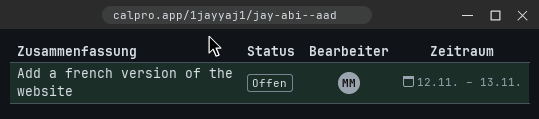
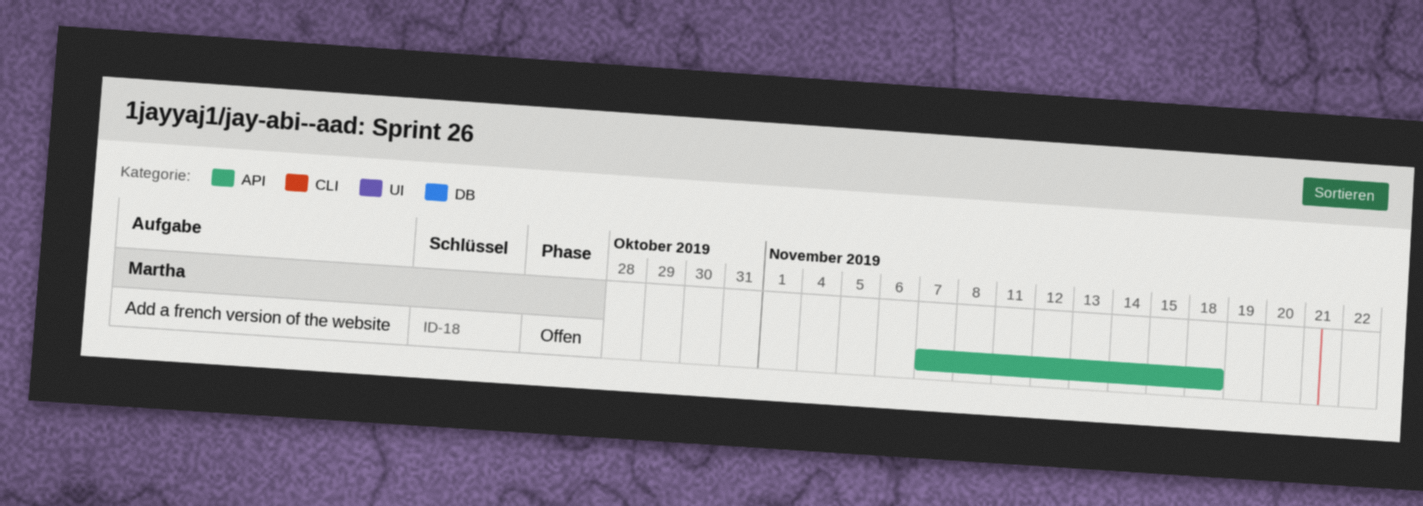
Add a french version of the website, start: Nov 12 -> Nov 7
Add a french version of the website, due: Nov 13 -> Nov 18

